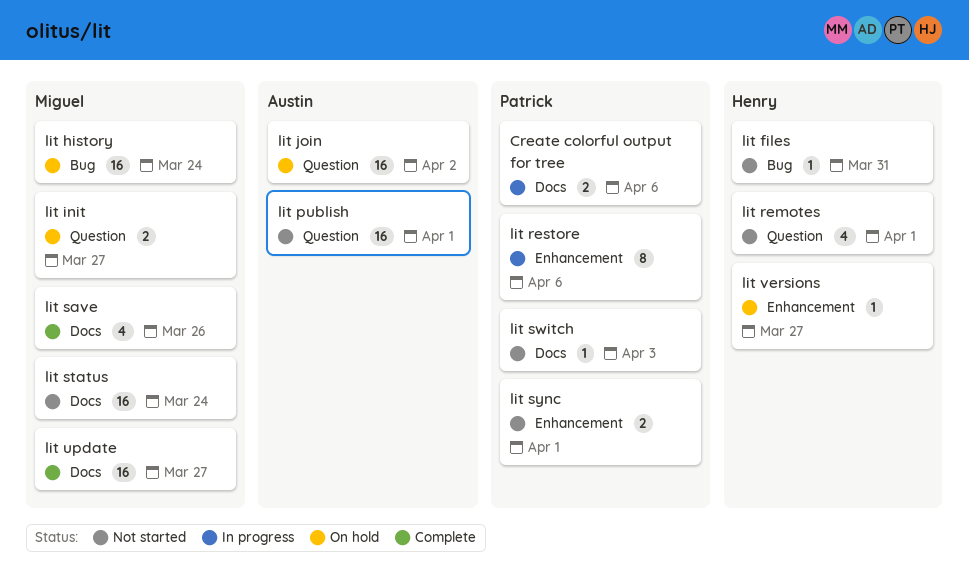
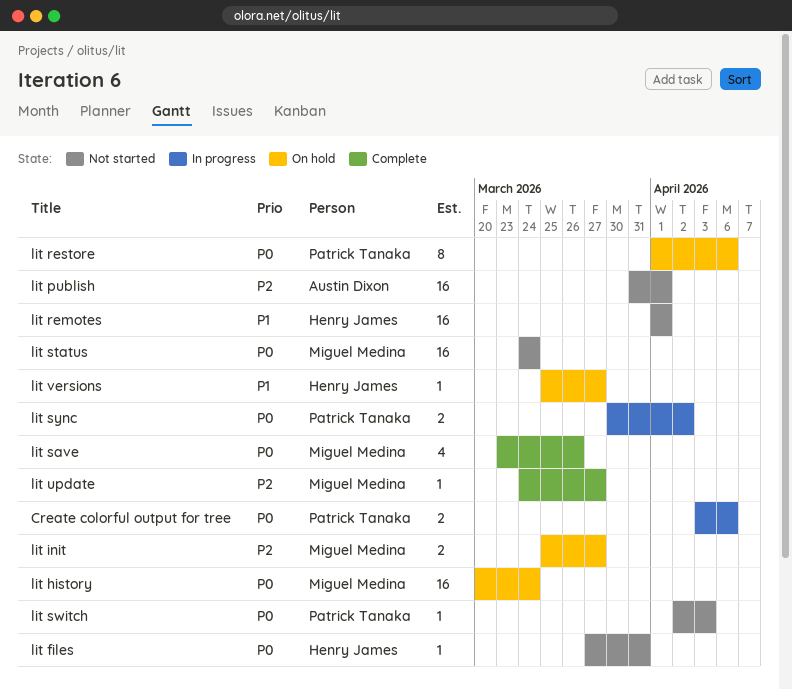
lit join: present -> none
lit remotes, estimate: 4 -> 16
lit restore, status: In progress -> On hold
lit sync, status: Not started -> In progress
lit sync, due: Apr 1 -> Apr 2
lit update, estimate: 16 -> 1

